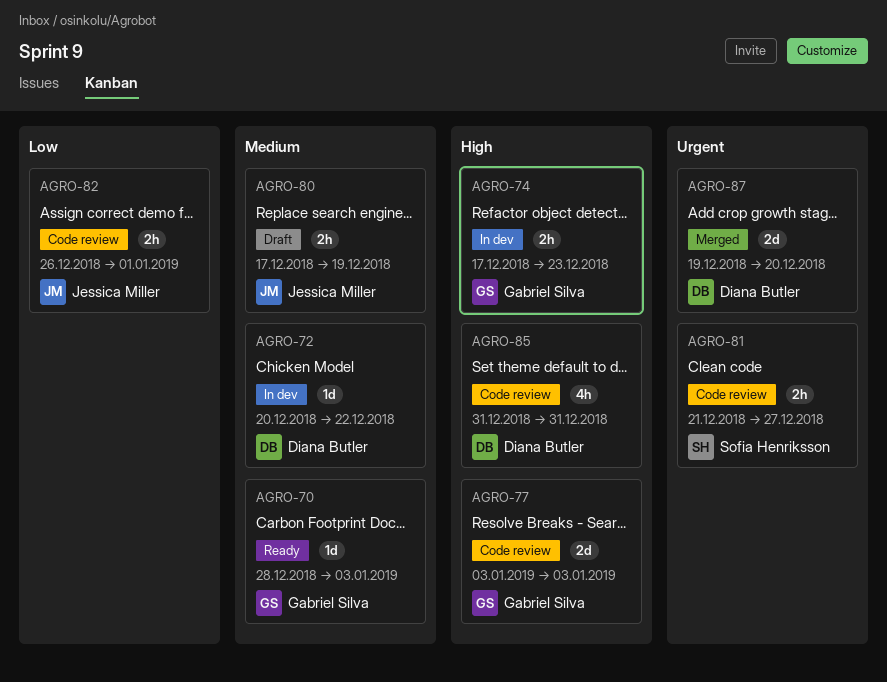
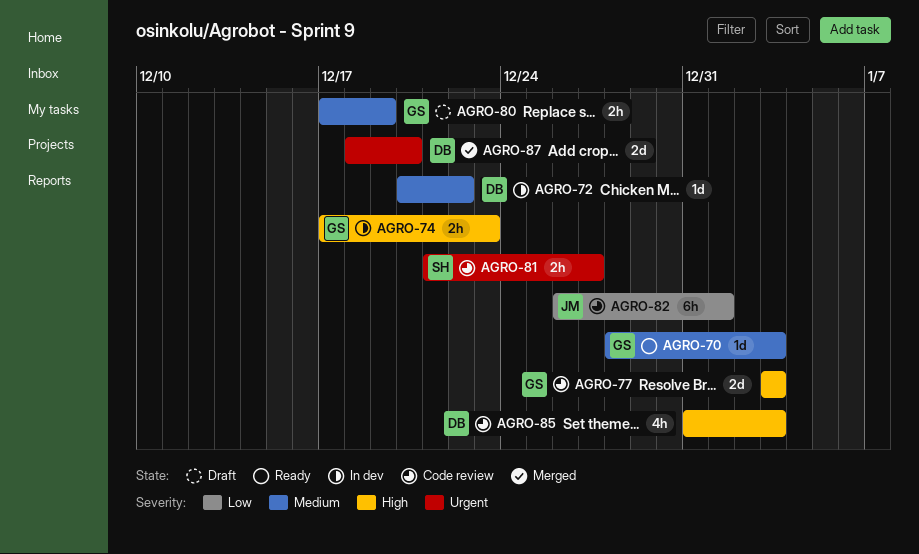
AGRO-80, owner: Jessica Miller -> Gabriel Silva
AGRO-82, estimate: 2h -> 6h
AGRO-85, due: Dec 31 -> Jan 3
AGRO-87, start: Dec 19 -> Dec 18

